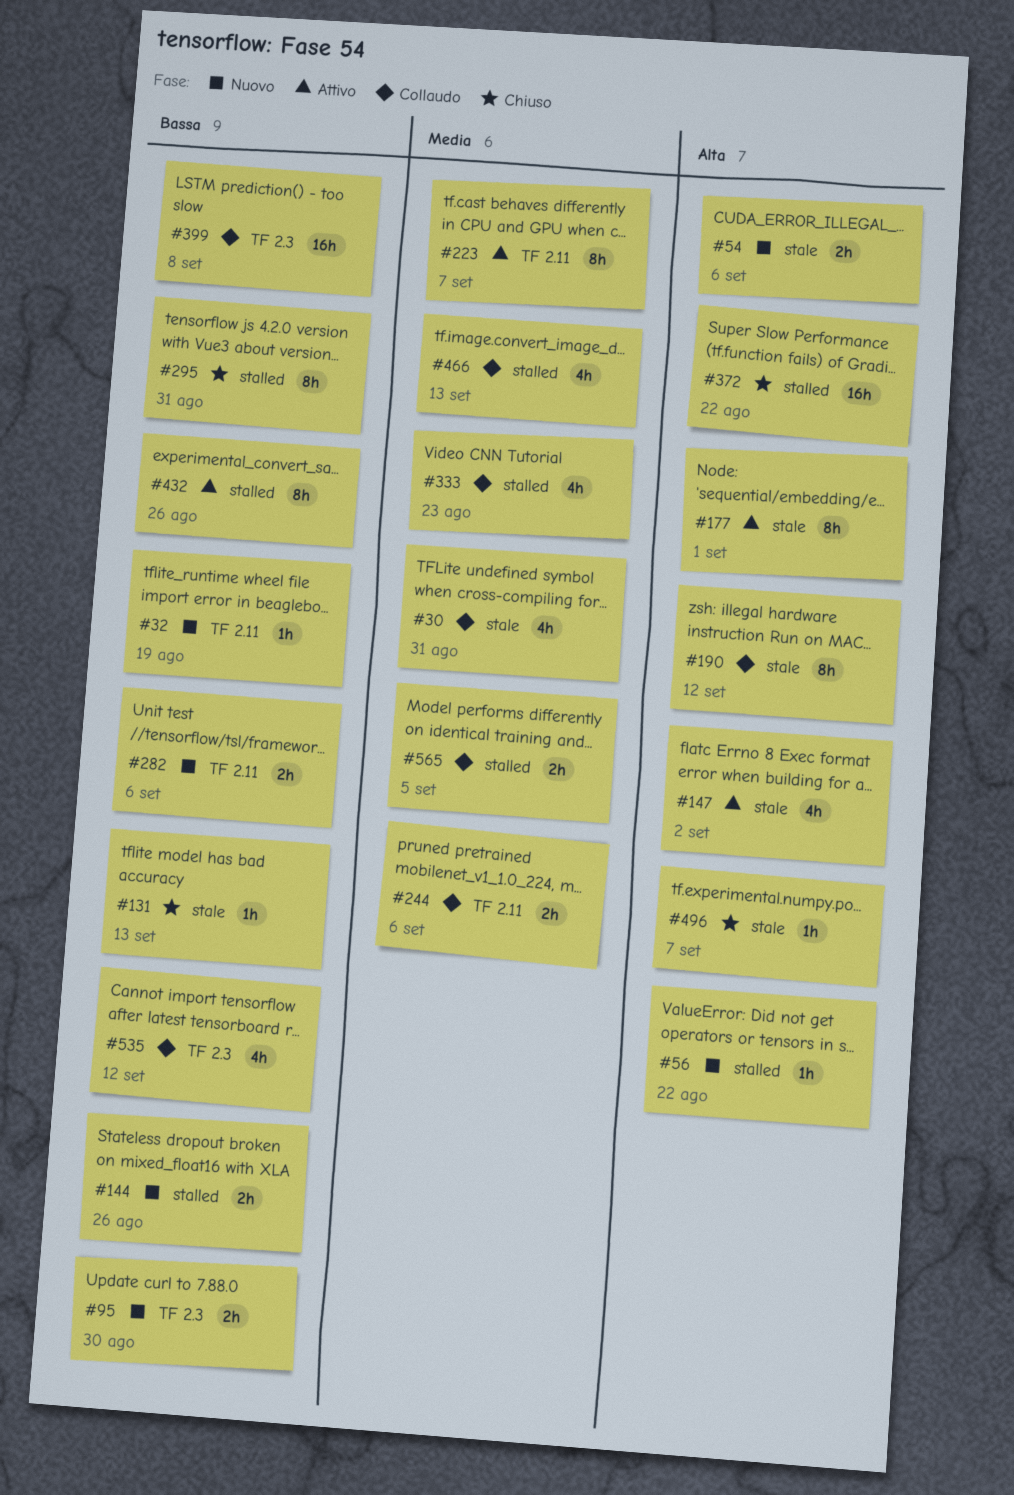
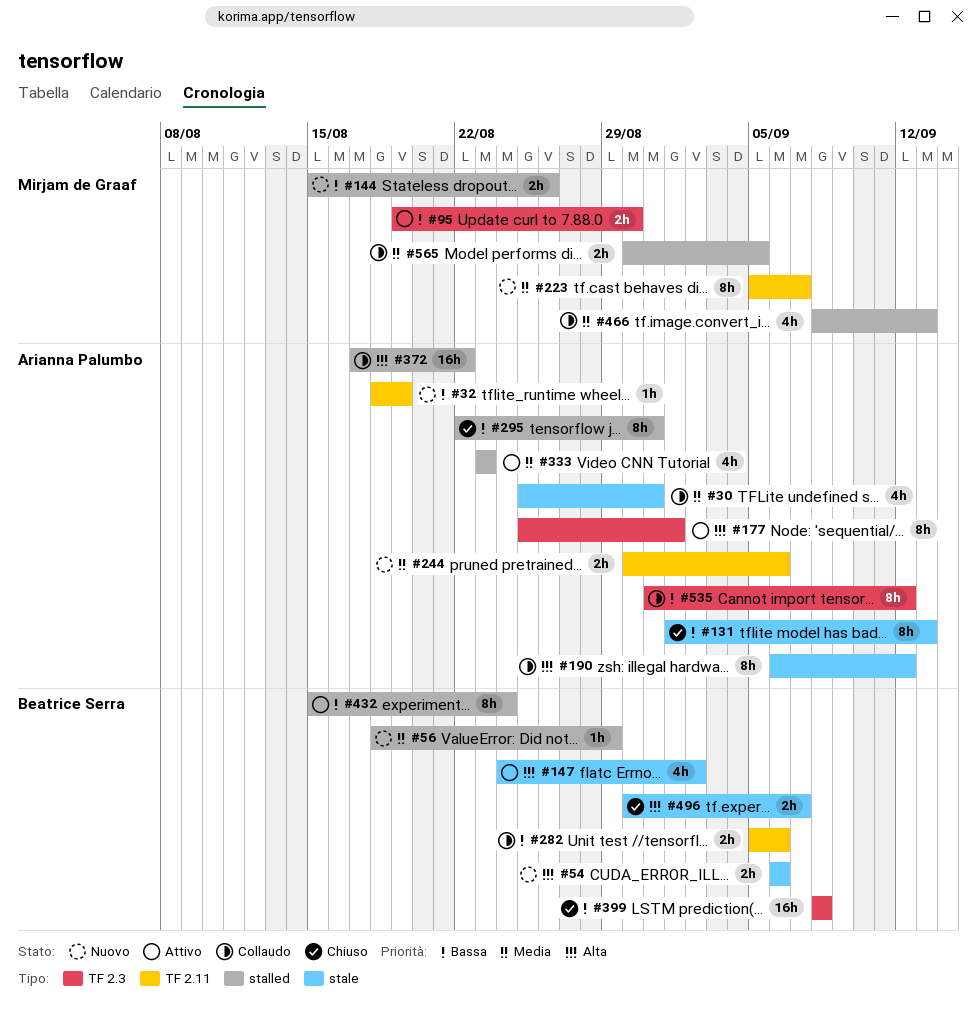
#56, priority: Alta -> Media
#56, due: Aug 22 -> Aug 29
#95, status: Nuovo -> Attivo
#131, estimate: 1h -> 8h
#177, label: stale -> TF 2.3
#223, status: Attivo -> Nuovo
#244, status: Collaudo -> Nuovo
#282, status: Nuovo -> Collaudo
#333, status: Collaudo -> Attivo
#372, status: Chiuso -> Collaudo
#399, status: Collaudo -> Chiuso
#432, due: Aug 26 -> Aug 24
#496, estimate: 1h -> 2h
#535, estimate: 4h -> 8h

